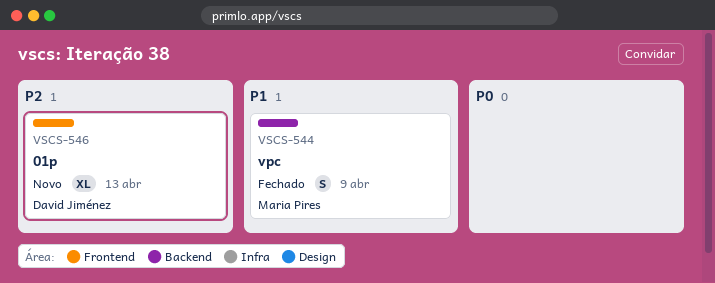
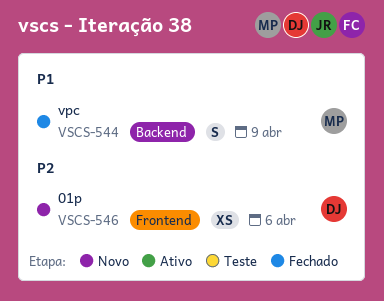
VSCS-546, estimate: XL -> XS
VSCS-546, due: Apr 13 -> Apr 6

